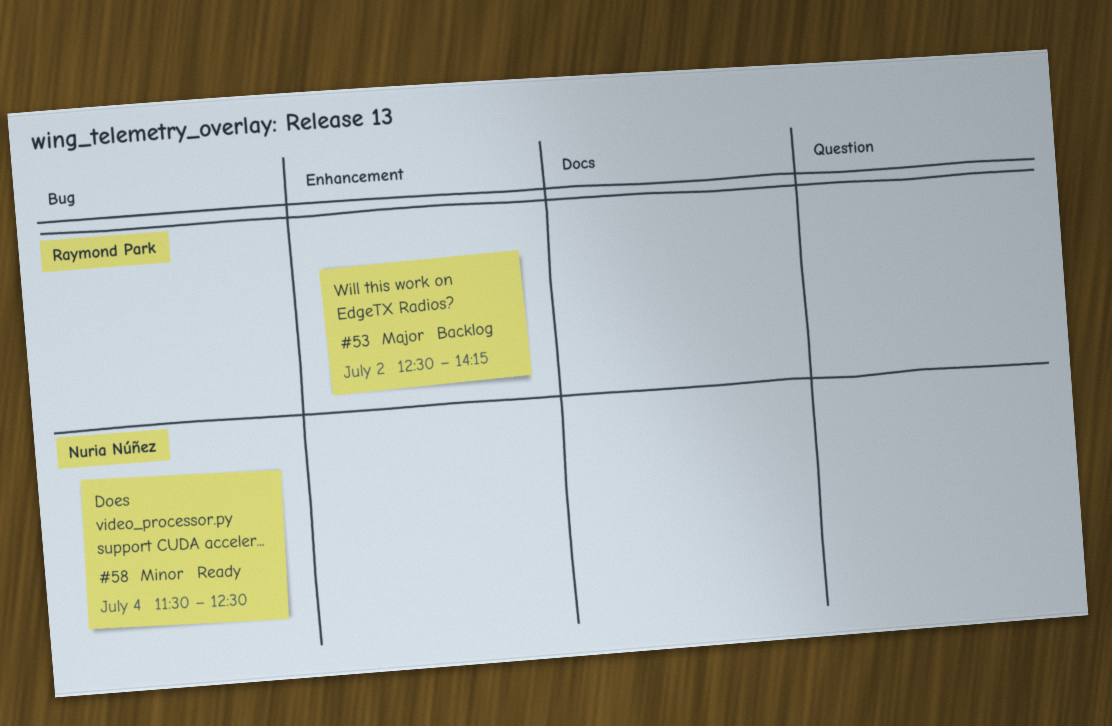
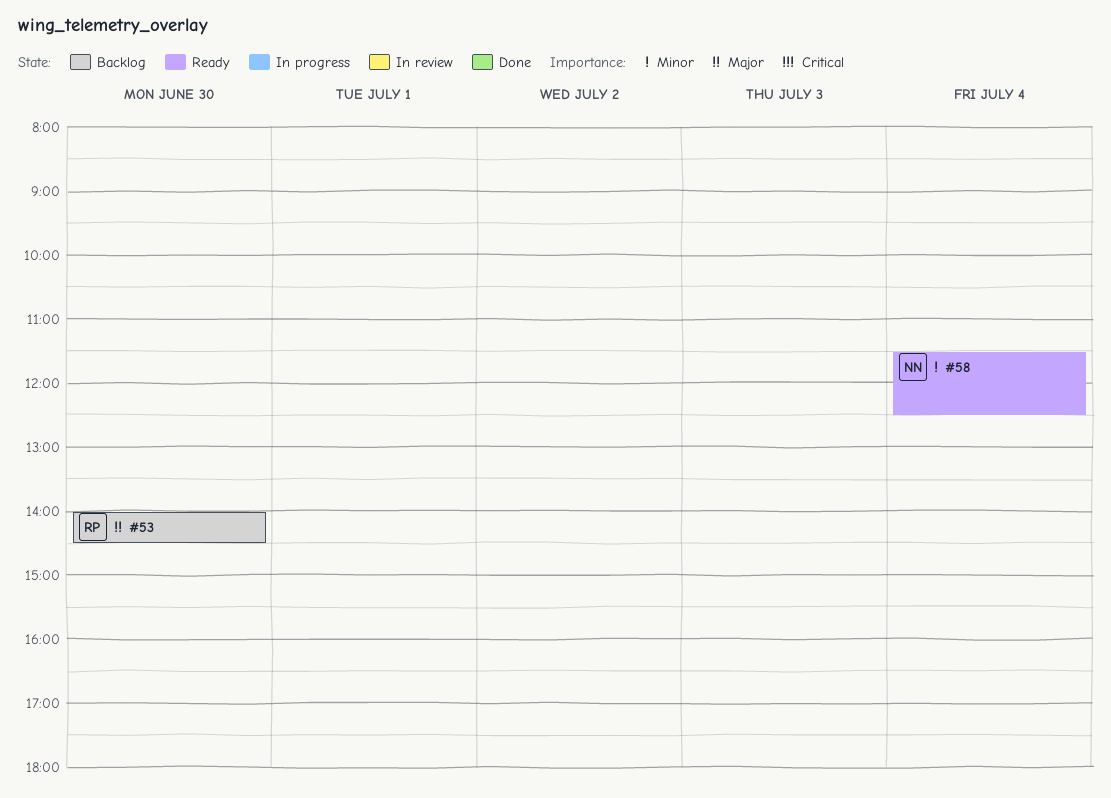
#53, day: Jul 2 -> Jun 30
#53, begins: 12:30 -> 14:00
#53, ends: 14:15 -> 14:30

